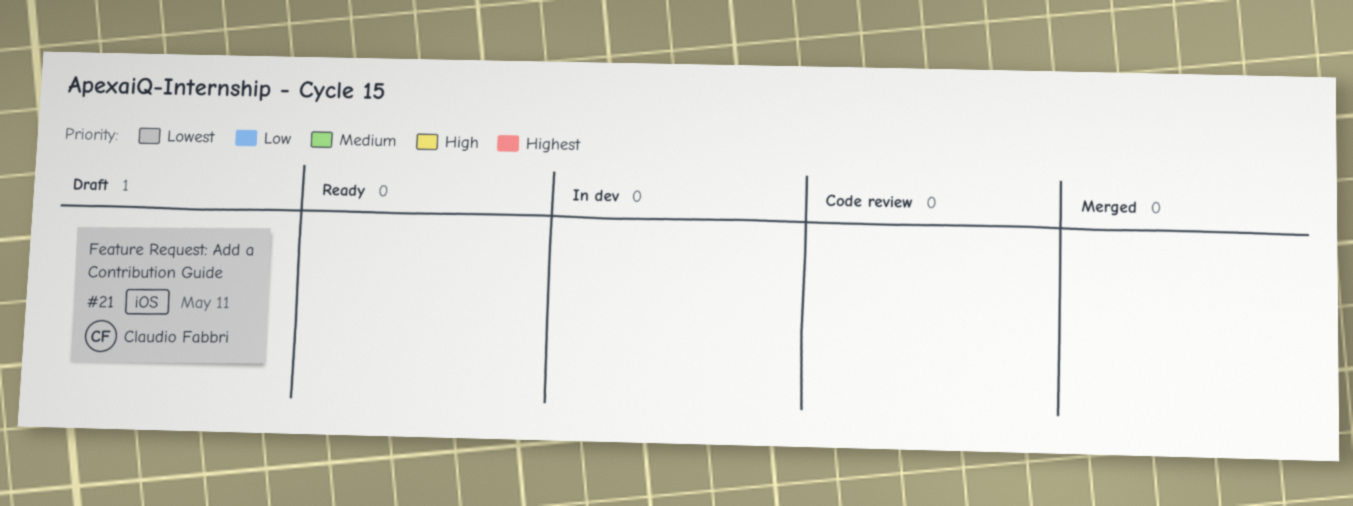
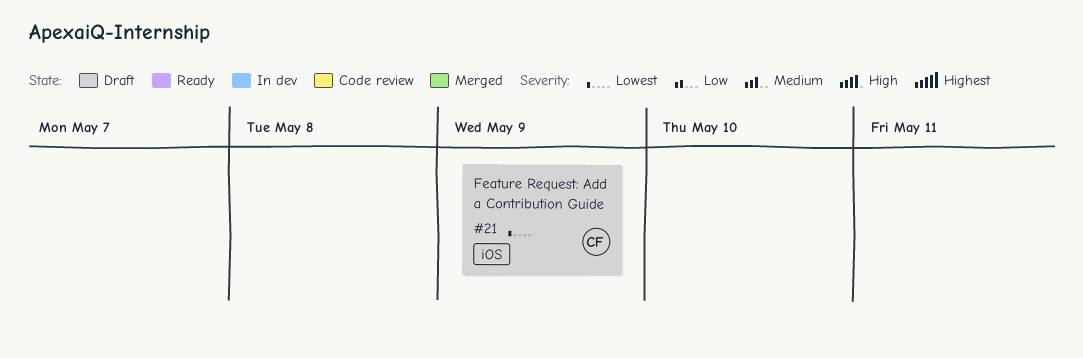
#21, due: May 11 -> May 9

